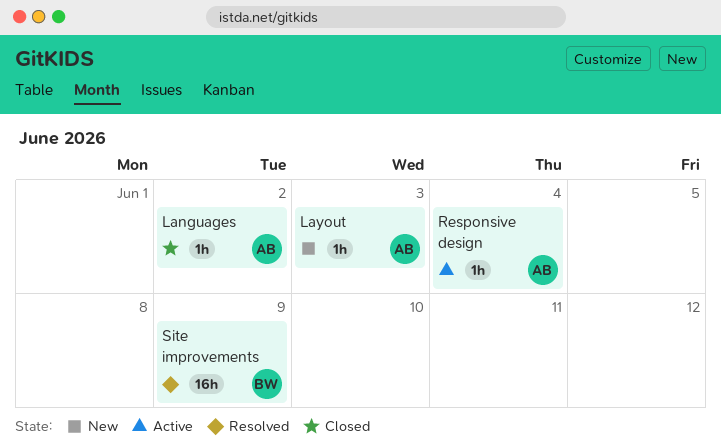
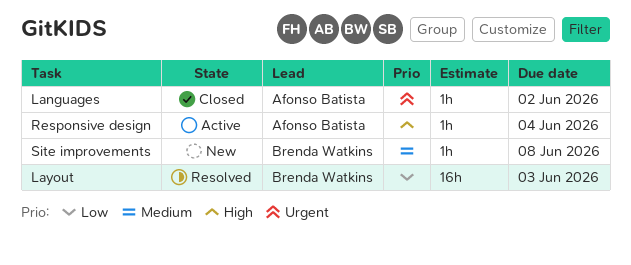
Layout, status: New -> Resolved
Layout, owner: Afonso Batista -> Brenda Watkins
Layout, estimate: 1h -> 16h
Site improvements, status: Resolved -> New
Site improvements, estimate: 16h -> 1h
Site improvements, due: Jun 9 -> Jun 8

